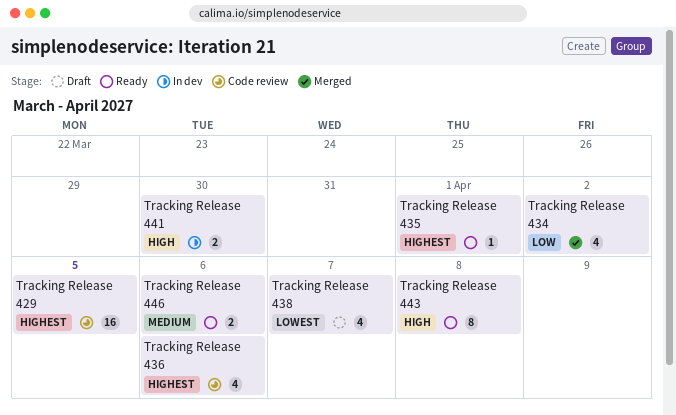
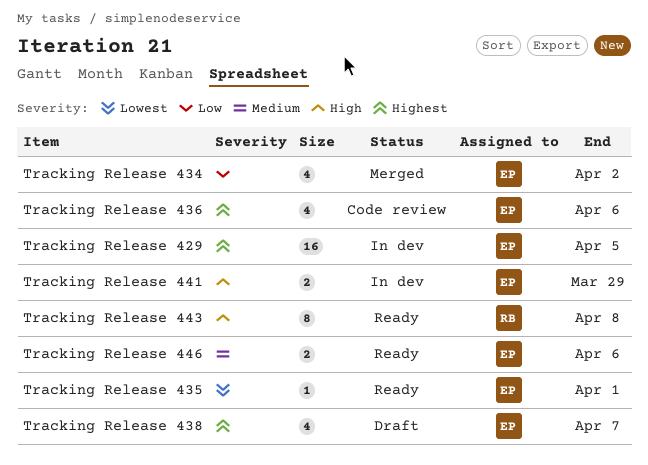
Tracking Release 429, status: Code review -> In dev
Tracking Release 435, priority: Highest -> Lowest
Tracking Release 438, priority: Lowest -> Highest
Tracking Release 441, due: Mar 30 -> Mar 29

